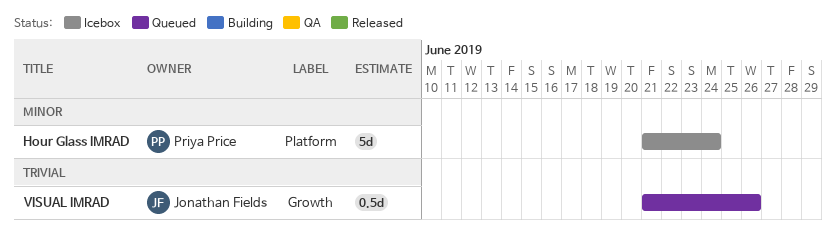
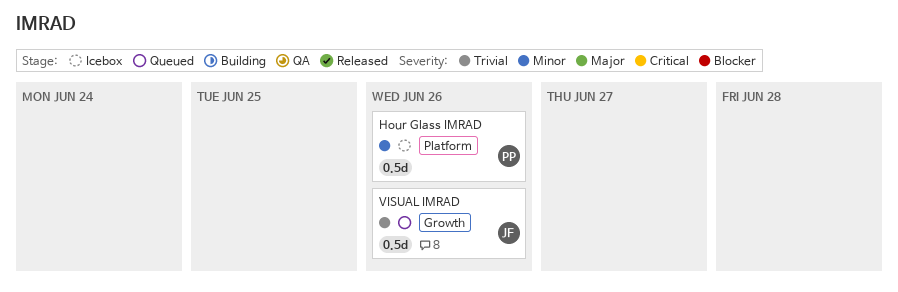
Hour Glass IMRAD, estimate: 5d -> 0.5d
Hour Glass IMRAD, due: Jun 24 -> Jun 26

